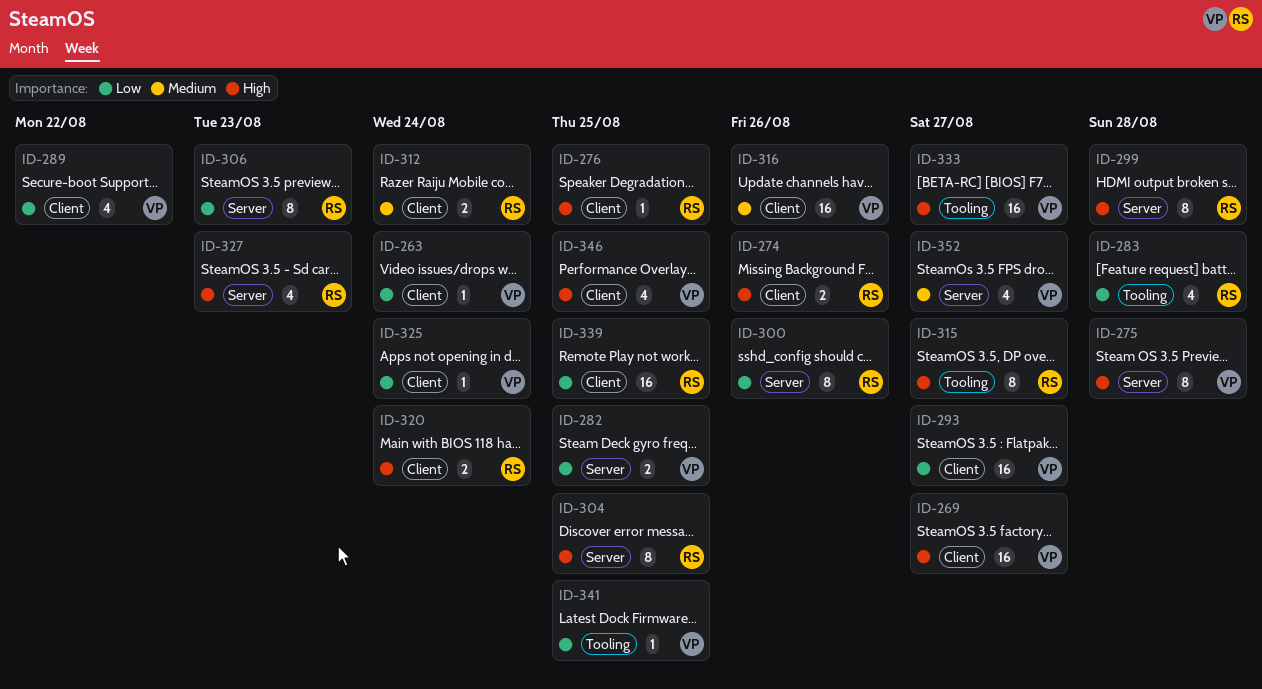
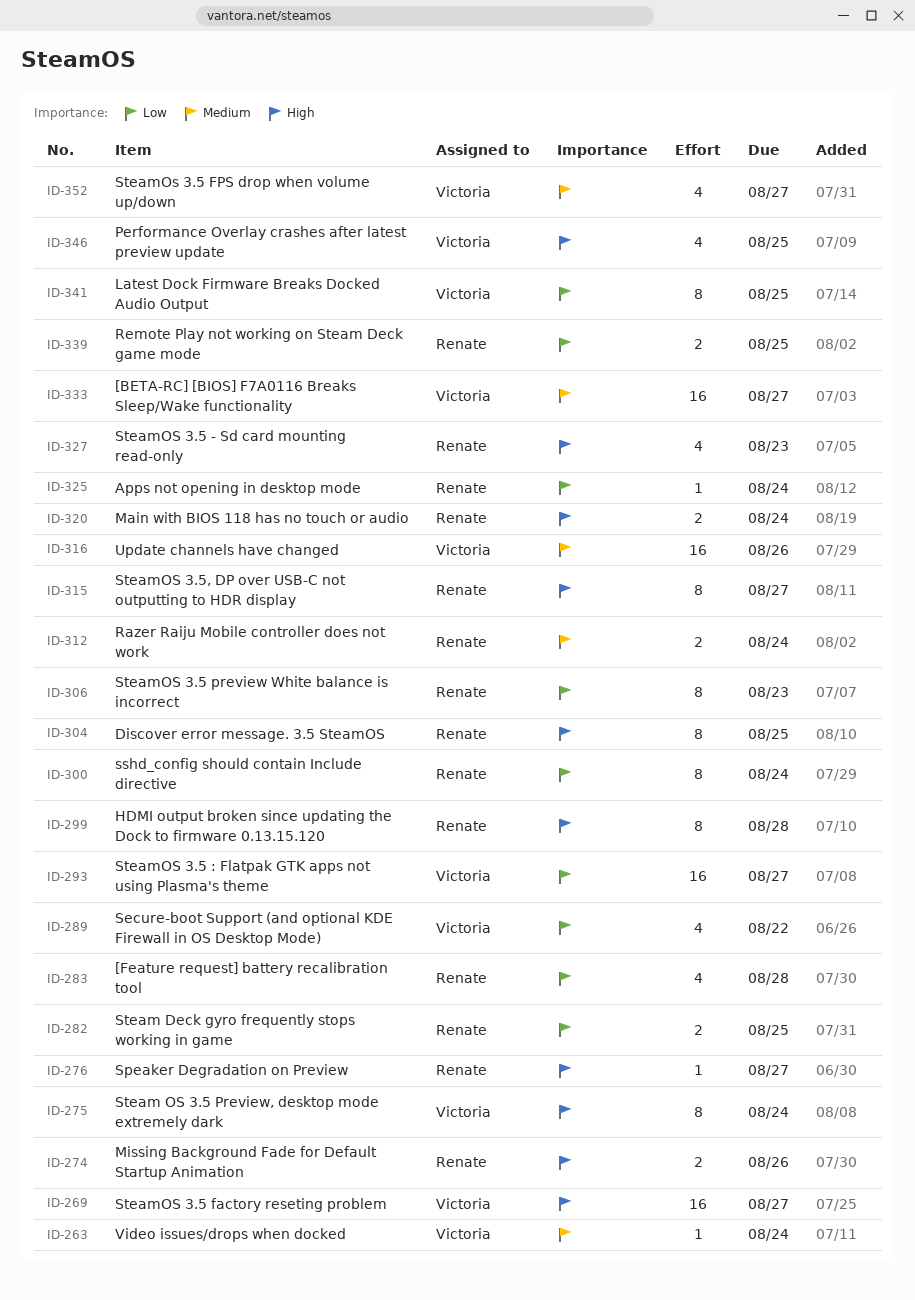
ID-263, priority: Low -> Medium
ID-275, due: Aug 28 -> Aug 24
ID-276, due: Aug 25 -> Aug 27
ID-282, owner: Victoria -> Renate
ID-300, due: Aug 26 -> Aug 24
ID-325, owner: Victoria -> Renate
ID-333, priority: High -> Medium
ID-339, estimate: 16 -> 2
ID-341, estimate: 1 -> 8

